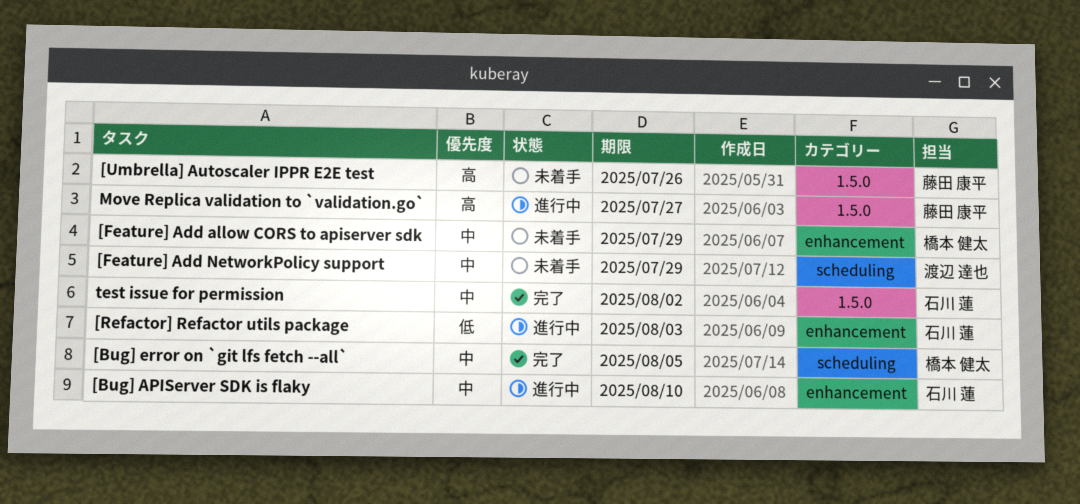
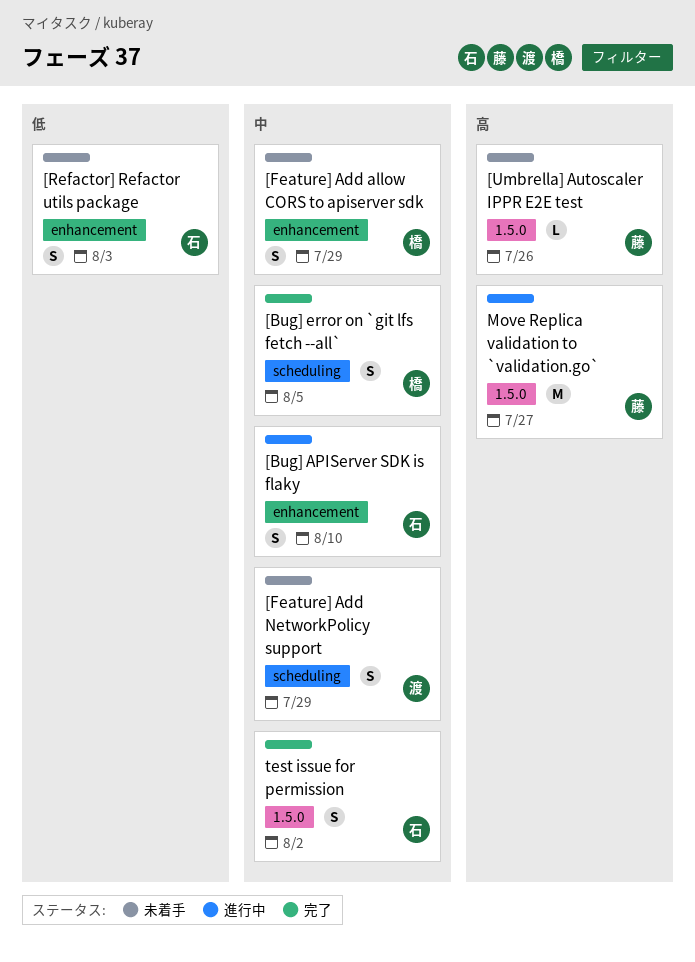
[Refactor] Refactor utils package, status: 進行中 -> 未着手

